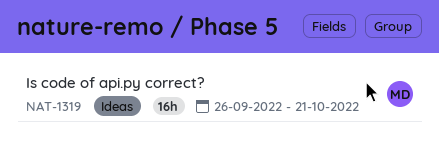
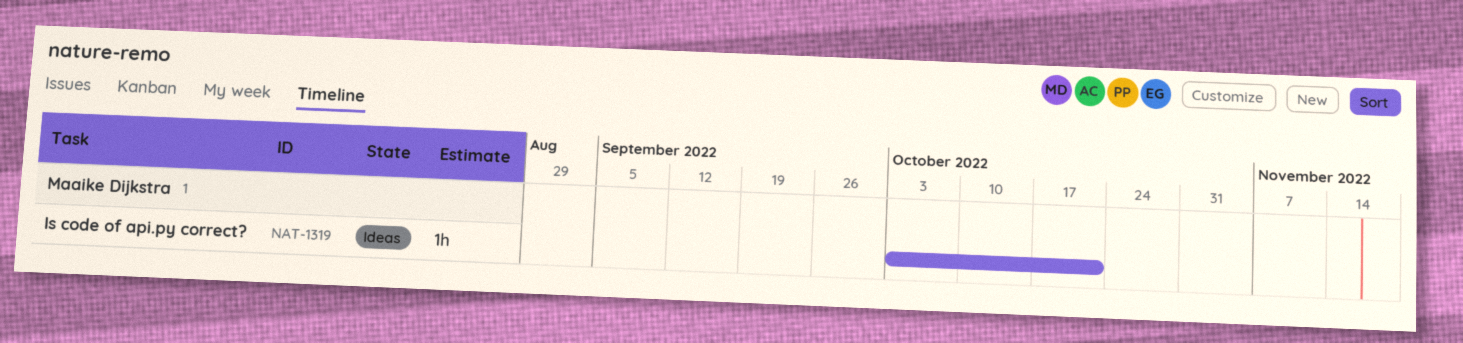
NAT-1319, estimate: 16h -> 1h
NAT-1319, start: Sep 26 -> Oct 3

